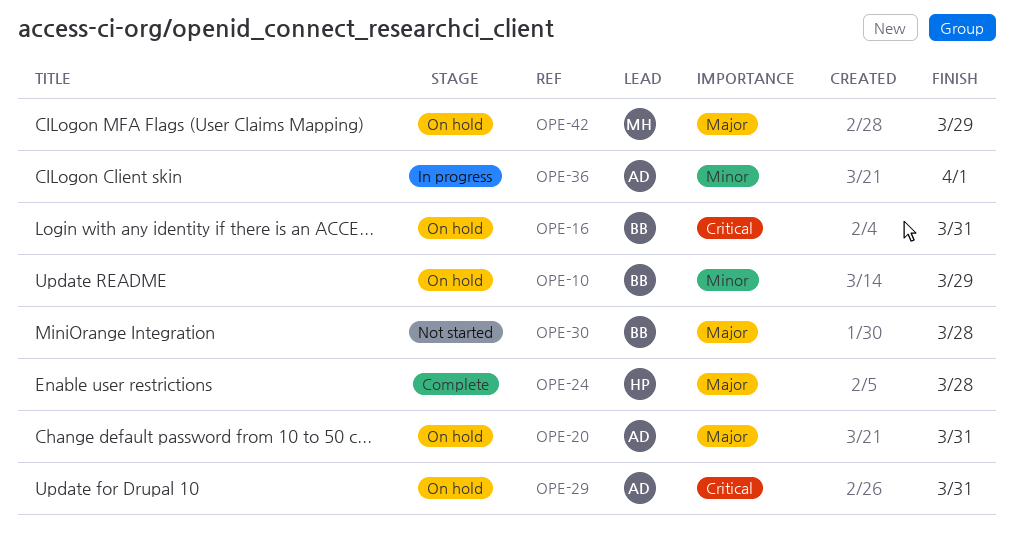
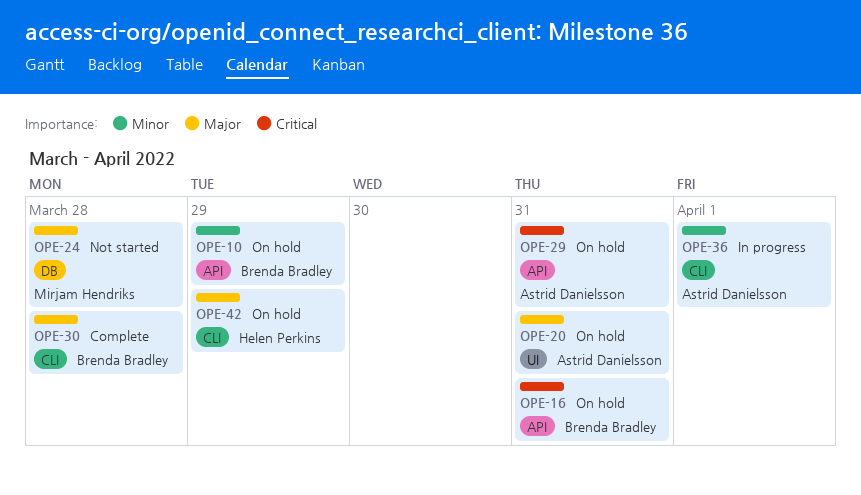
OPE-24, status: Complete -> Not started
OPE-24, owner: Helen Perkins -> Mirjam Hendriks
OPE-30, status: Not started -> Complete
OPE-42, owner: Mirjam Hendriks -> Helen Perkins

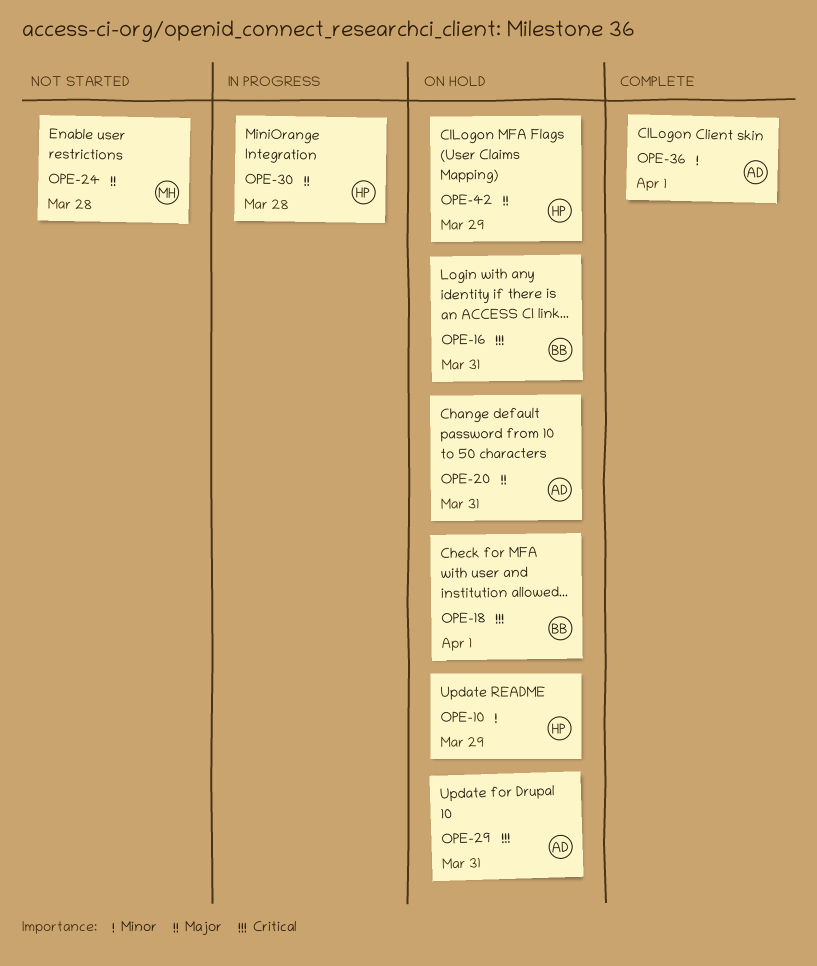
OPE-10, owner: Brenda Bradley -> Helen Perkins
OPE-18: none -> present
OPE-30, status: Complete -> In progress
OPE-30, owner: Brenda Bradley -> Helen Perkins
OPE-36, status: In progress -> Complete

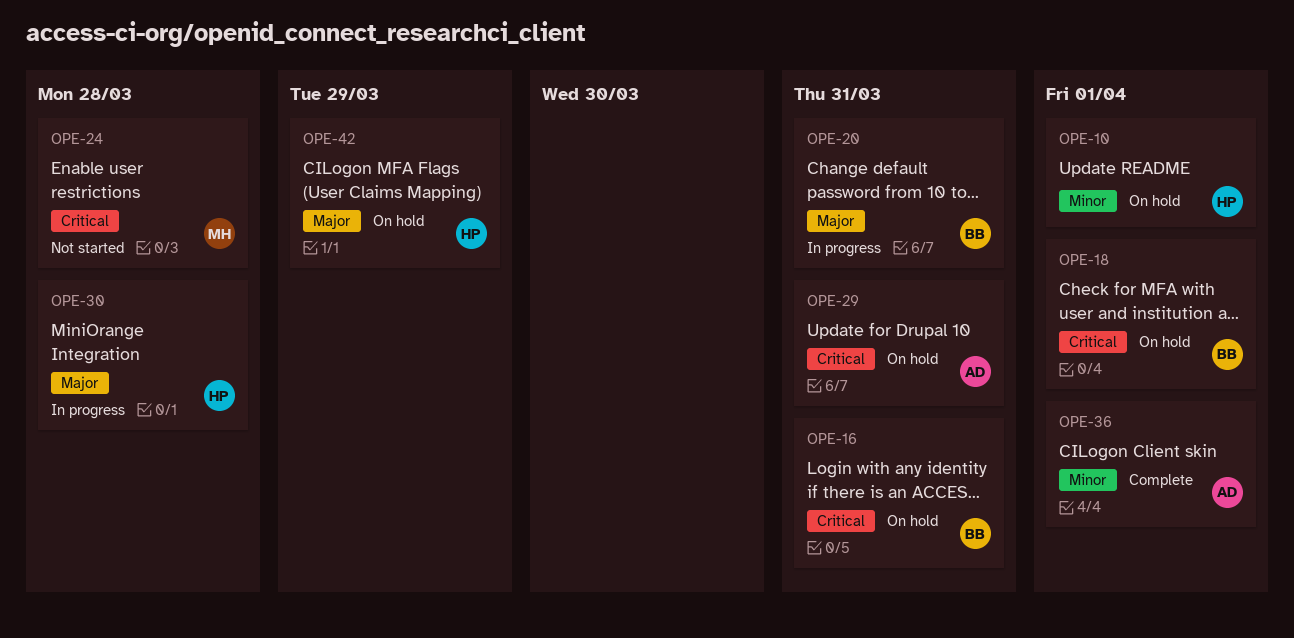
OPE-10, due: Mar 29 -> Apr 1
OPE-20, status: On hold -> In progress
OPE-20, owner: AD -> BB
OPE-24, priority: Major -> Critical

